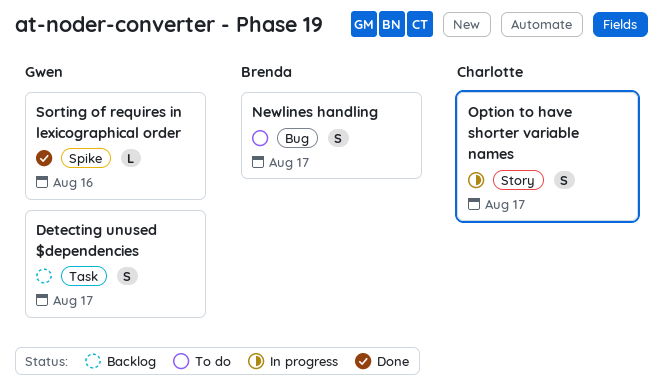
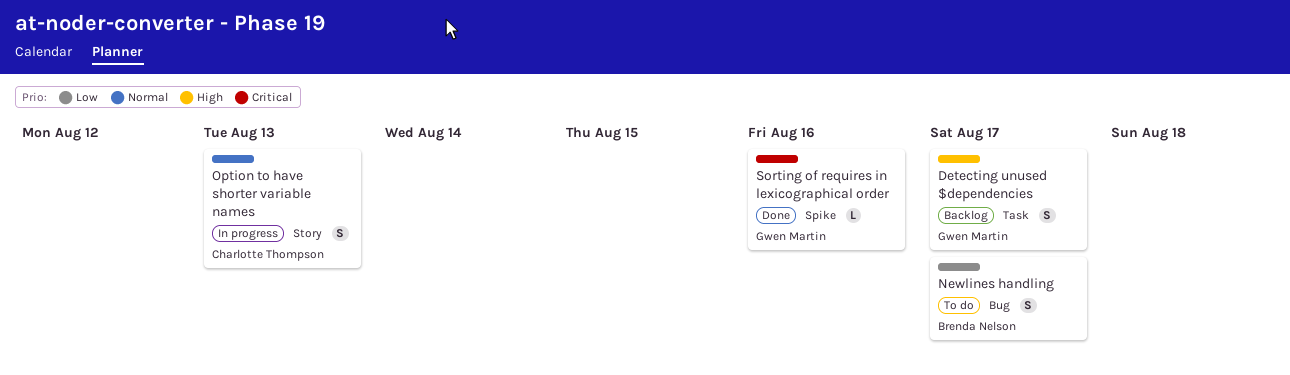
Option to have shorter variable names, due: Aug 17 -> Aug 13

